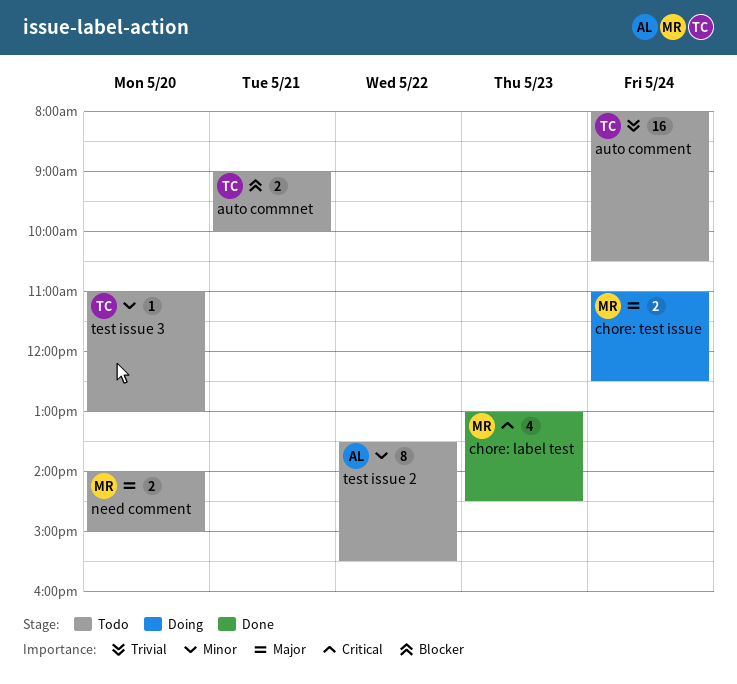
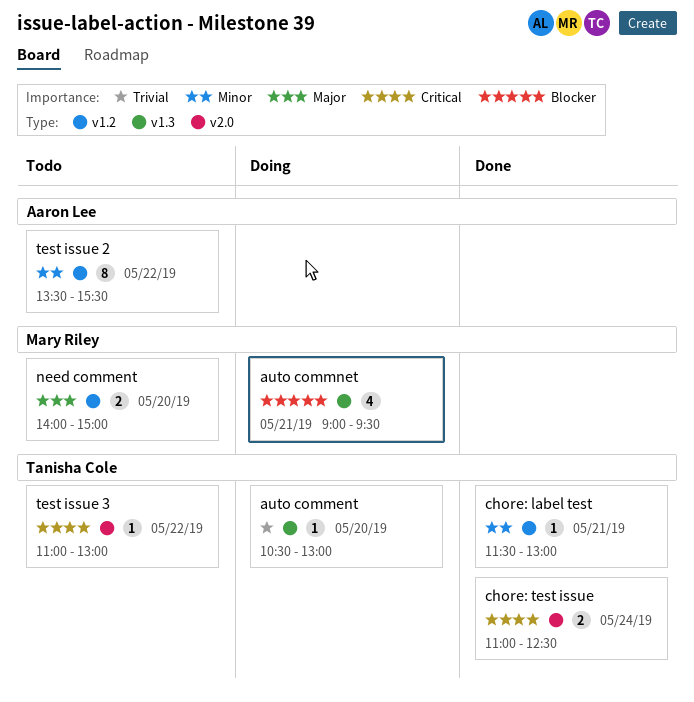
auto comment, status: Todo -> Doing
auto comment, estimate: 16 -> 1
auto comment, day: May 24 -> May 20
auto comment, begins: 08:00 -> 10:30
auto comment, ends: 10:30 -> 13:00
auto commnet, status: Todo -> Doing
auto commnet, owner: Tanisha Cole -> Mary Riley
auto commnet, estimate: 2 -> 4
auto commnet, ends: 10:00 -> 09:30
chore: label test, owner: Mary Riley -> Tanisha Cole
chore: label test, priority: Critical -> Minor
chore: label test, estimate: 4 -> 1
chore: label test, day: May 23 -> May 21
chore: label test, begins: 13:00 -> 11:30
chore: label test, ends: 14:30 -> 13:00
chore: test issue, status: Doing -> Done
chore: test issue, owner: Mary Riley -> Tanisha Cole
chore: test issue, priority: Major -> Critical
test issue 3, priority: Minor -> Critical
test issue 3, day: May 20 -> May 22

